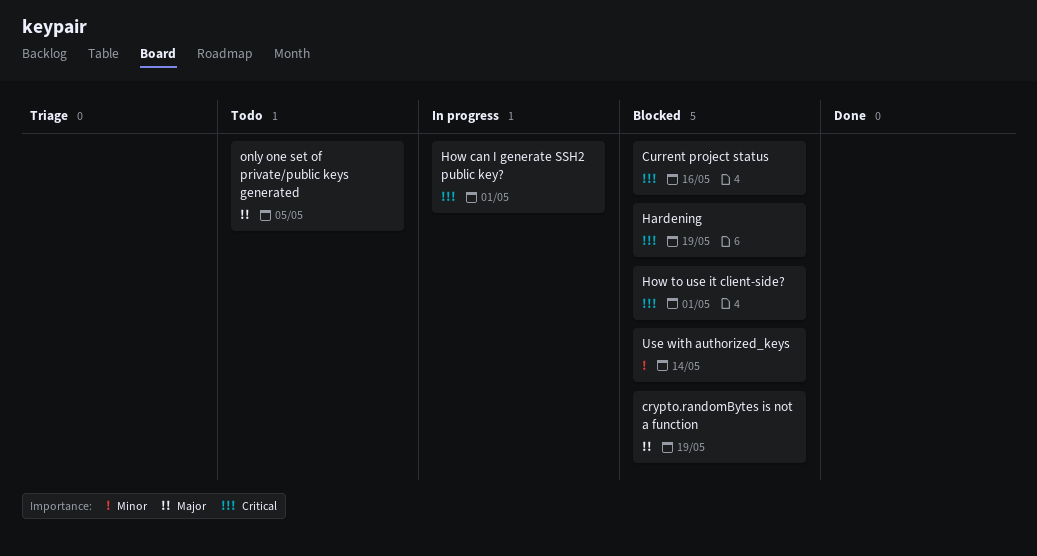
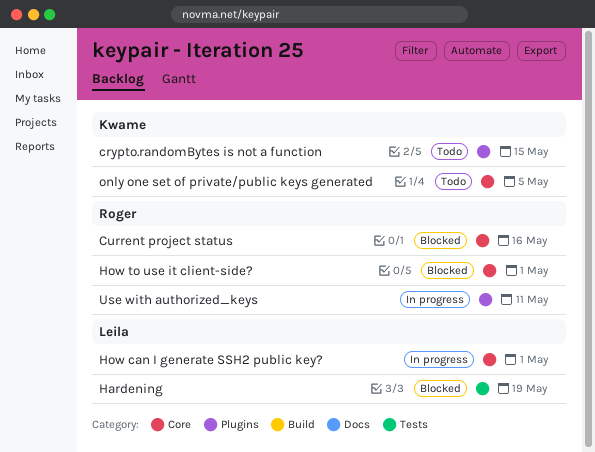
crypto.randomBytes is not a function, status: Blocked -> Todo
crypto.randomBytes is not a function, due: May 19 -> May 15
Use with authorized_keys, status: Blocked -> In progress
Use with authorized_keys, due: May 14 -> May 11

